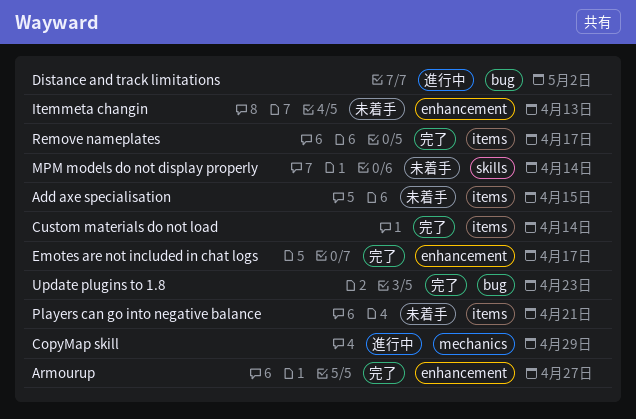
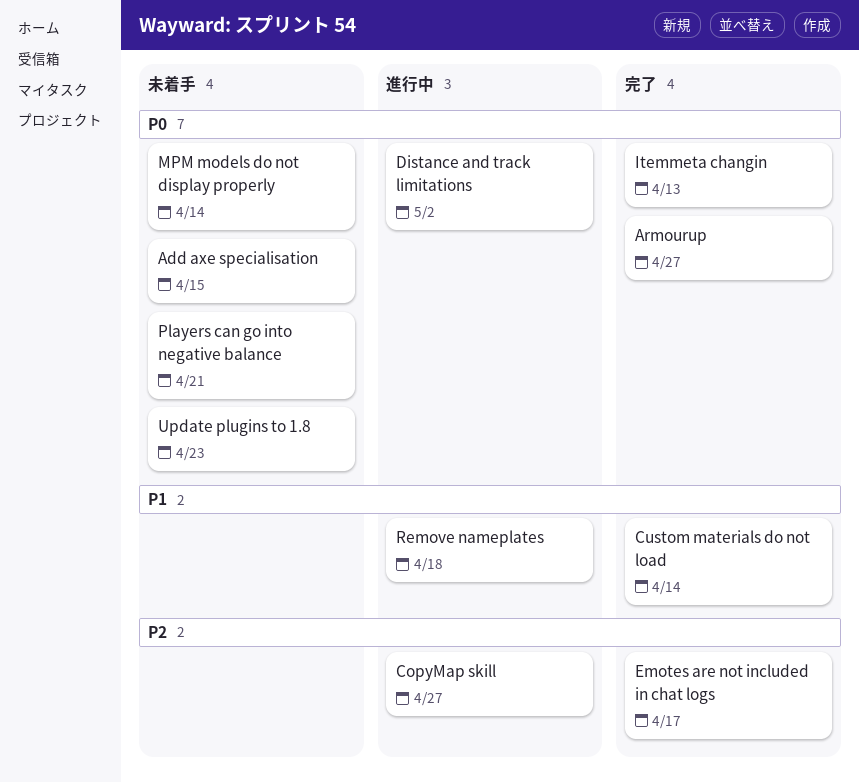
CopyMap skill, due: Apr 29 -> Apr 27
Itemmeta changin, status: 未着手 -> 完了
Remove nameplates, status: 完了 -> 進行中
Remove nameplates, due: Apr 17 -> Apr 18
Update plugins to 1.8, status: 完了 -> 未着手

